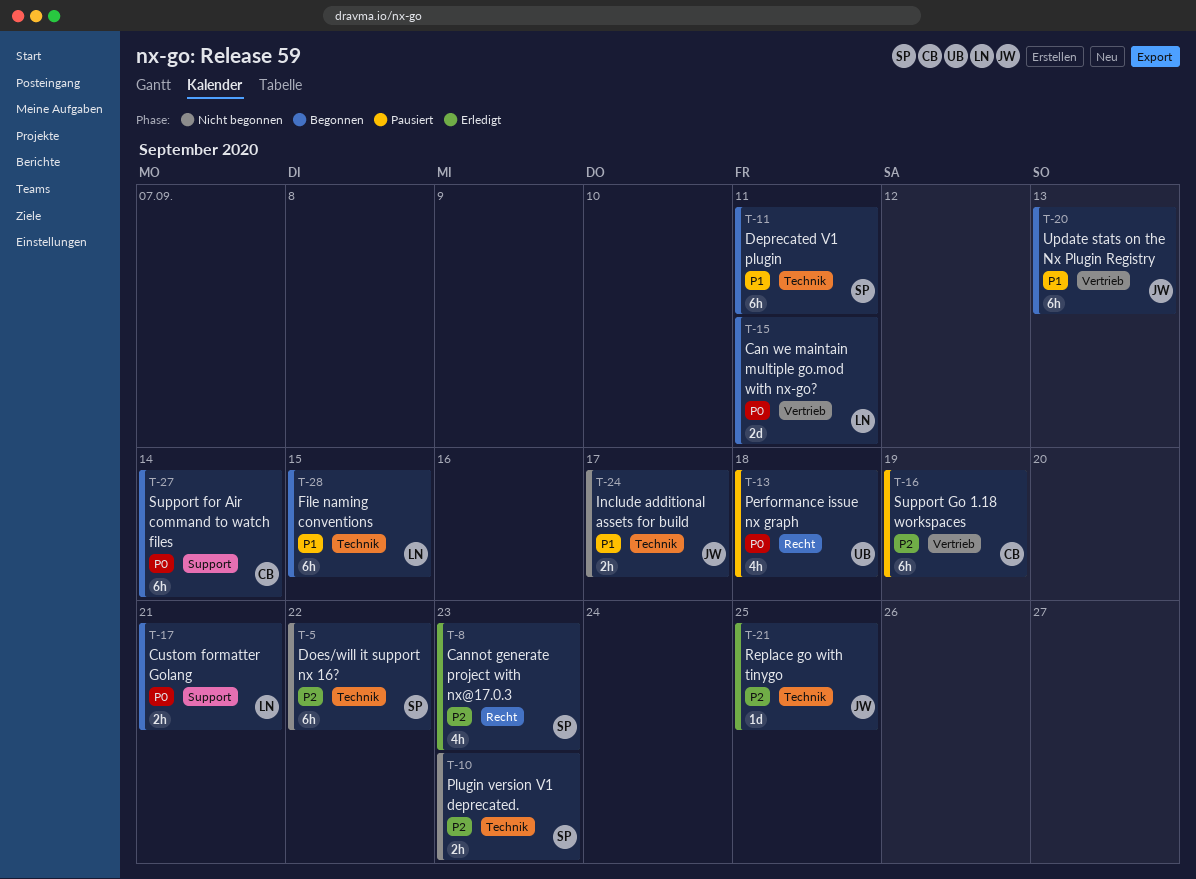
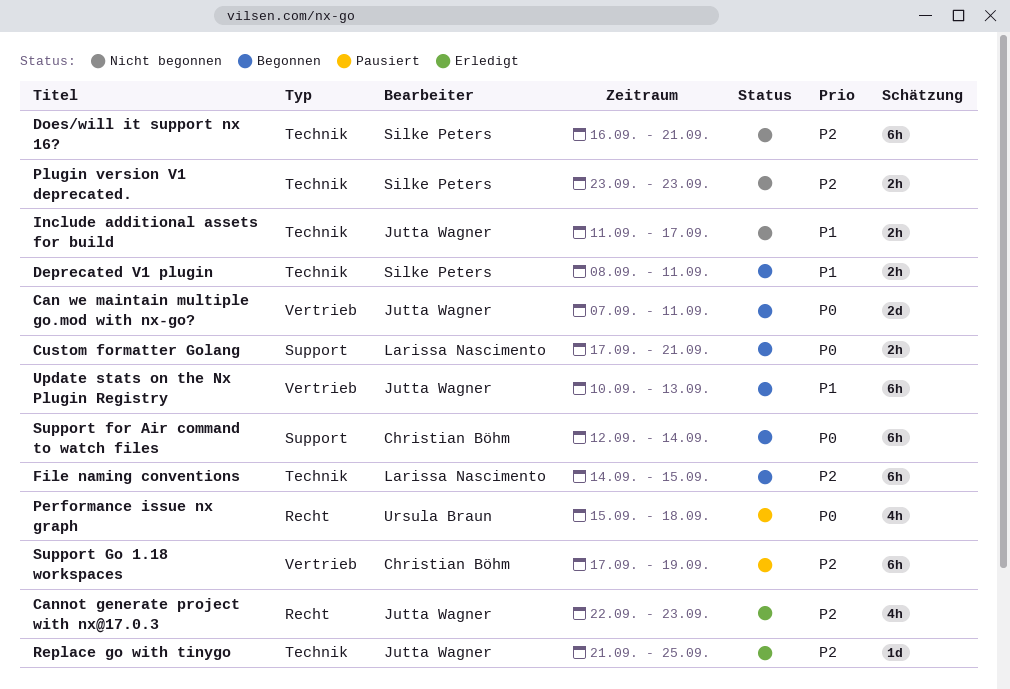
Can we maintain multiple go.mod with nx-go?, owner: Larissa Nascimento -> Jutta Wagner
Cannot generate project with nx@17.0.3, owner: Silke Peters -> Jutta Wagner
Deprecated V1 plugin, estimate: 6h -> 2h
Does/will it support nx 16?, due: Sep 22 -> Sep 21
File naming conventions, priority: P1 -> P2

